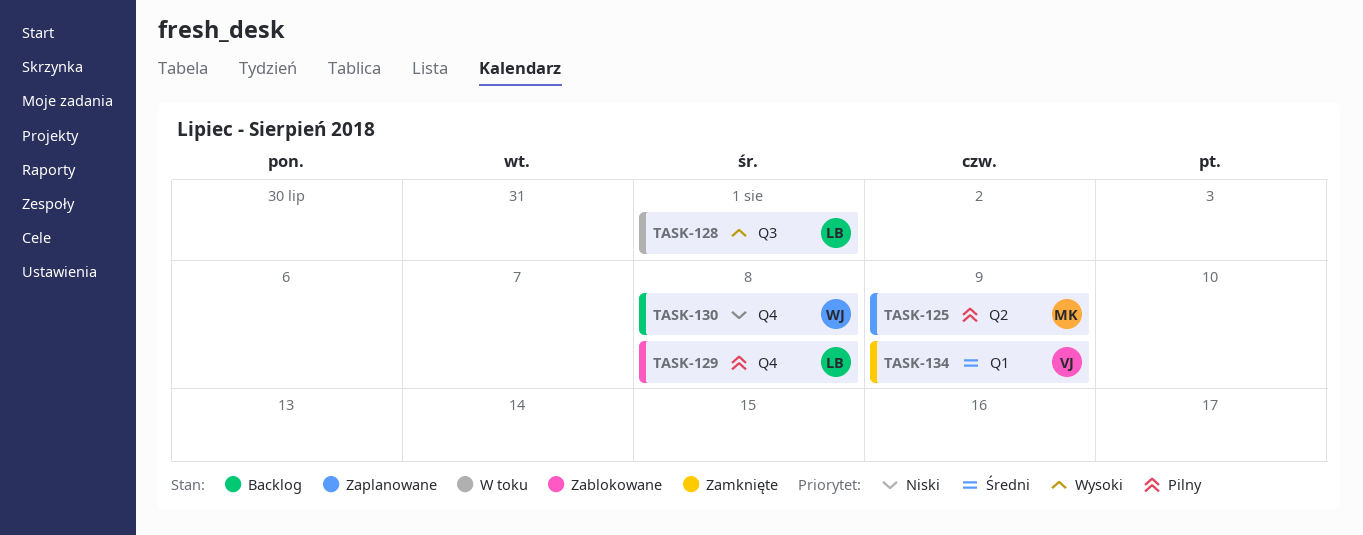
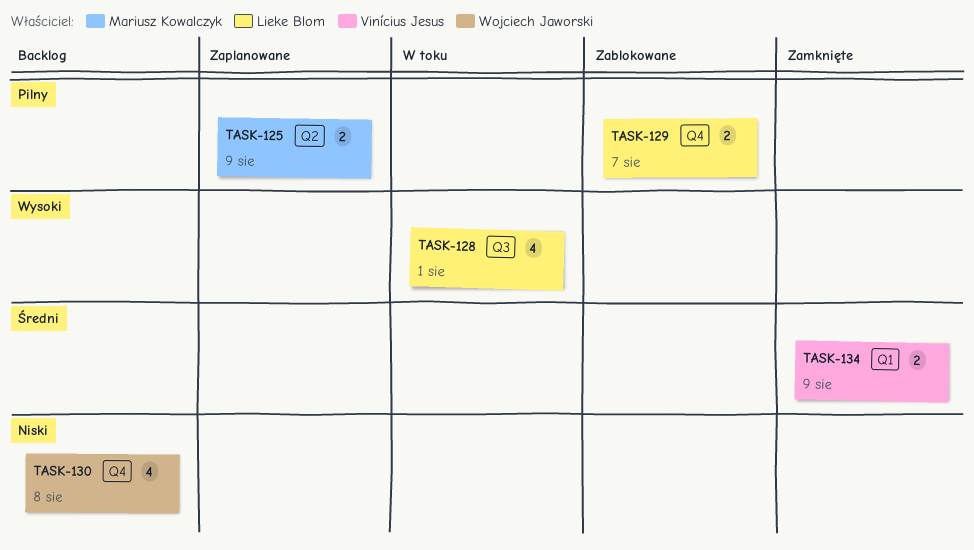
TASK-129, due: Aug 8 -> Aug 7

